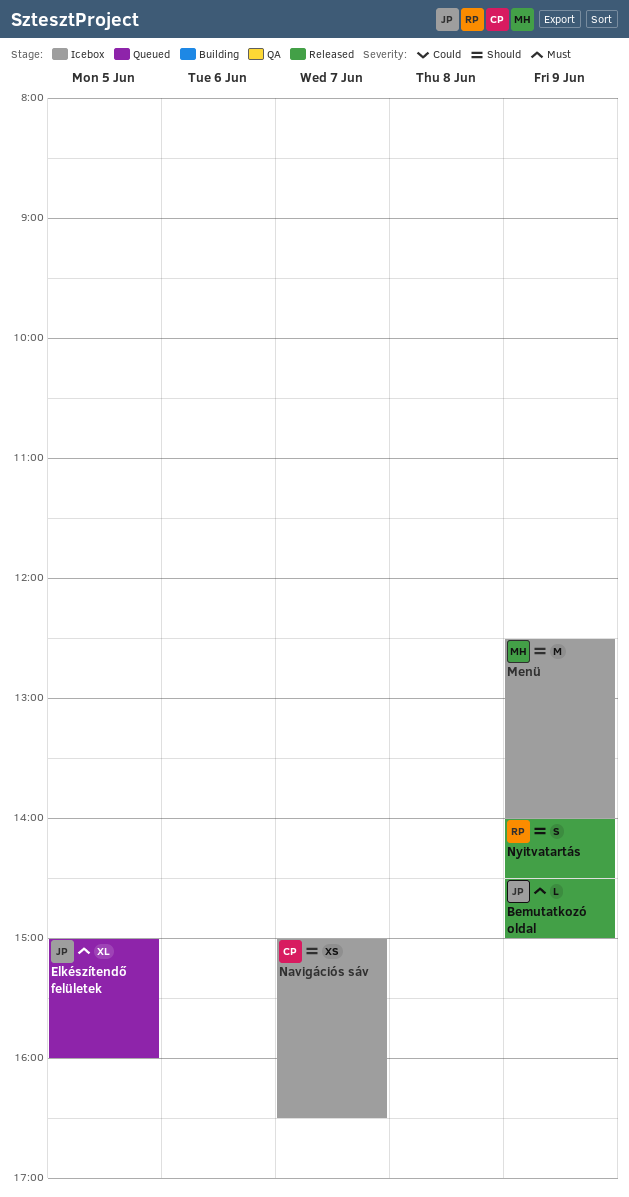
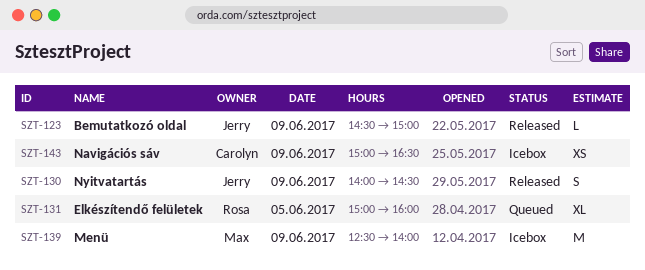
Elkészítendő felületek, owner: Jerry -> Rosa
Navigációs sáv, day: Jun 7 -> Jun 9
Nyitvatartás, owner: Rosa -> Jerry

